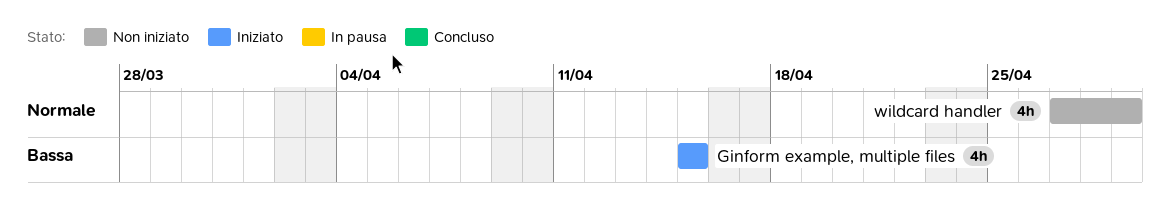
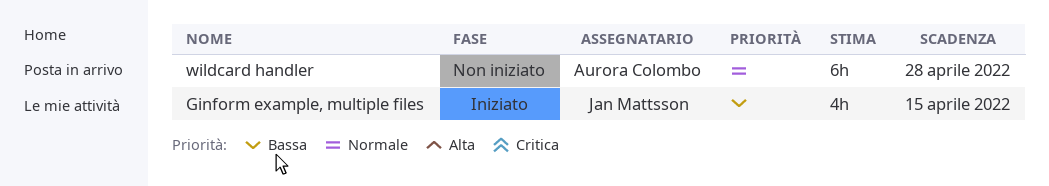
wildcard handler, estimate: 4h -> 6h
wildcard handler, due: Apr 29 -> Apr 28

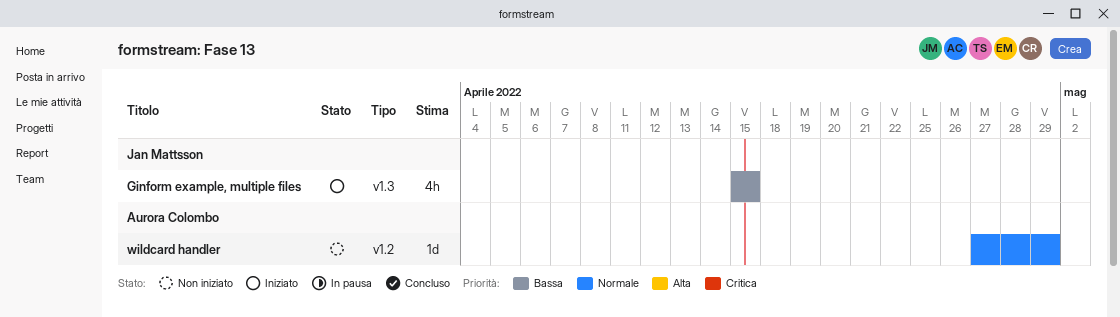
wildcard handler, estimate: 6h -> 1d
wildcard handler, due: Apr 28 -> Apr 29

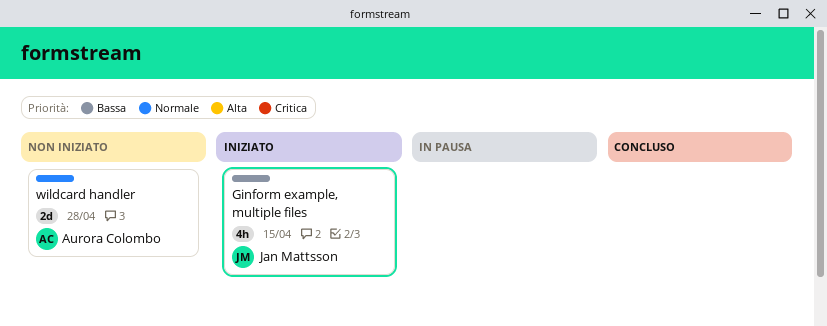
wildcard handler, estimate: 1d -> 2d
wildcard handler, due: Apr 29 -> Apr 28

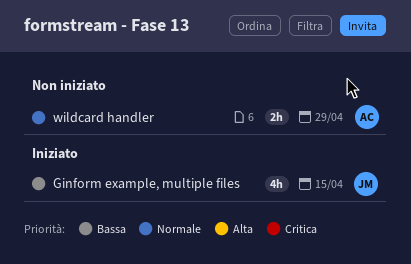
wildcard handler, estimate: 2d -> 2h
wildcard handler, due: Apr 28 -> Apr 29

